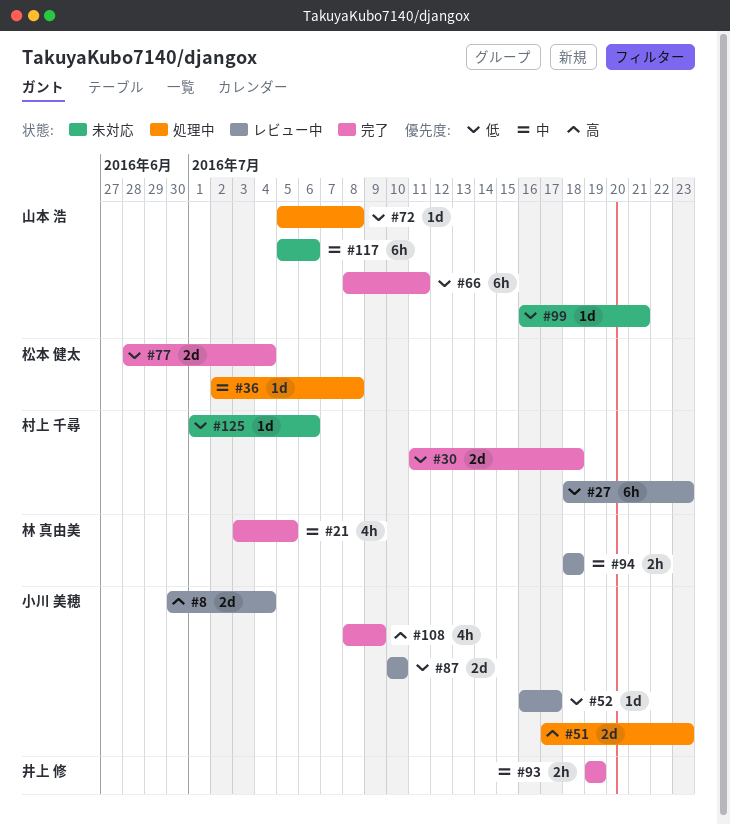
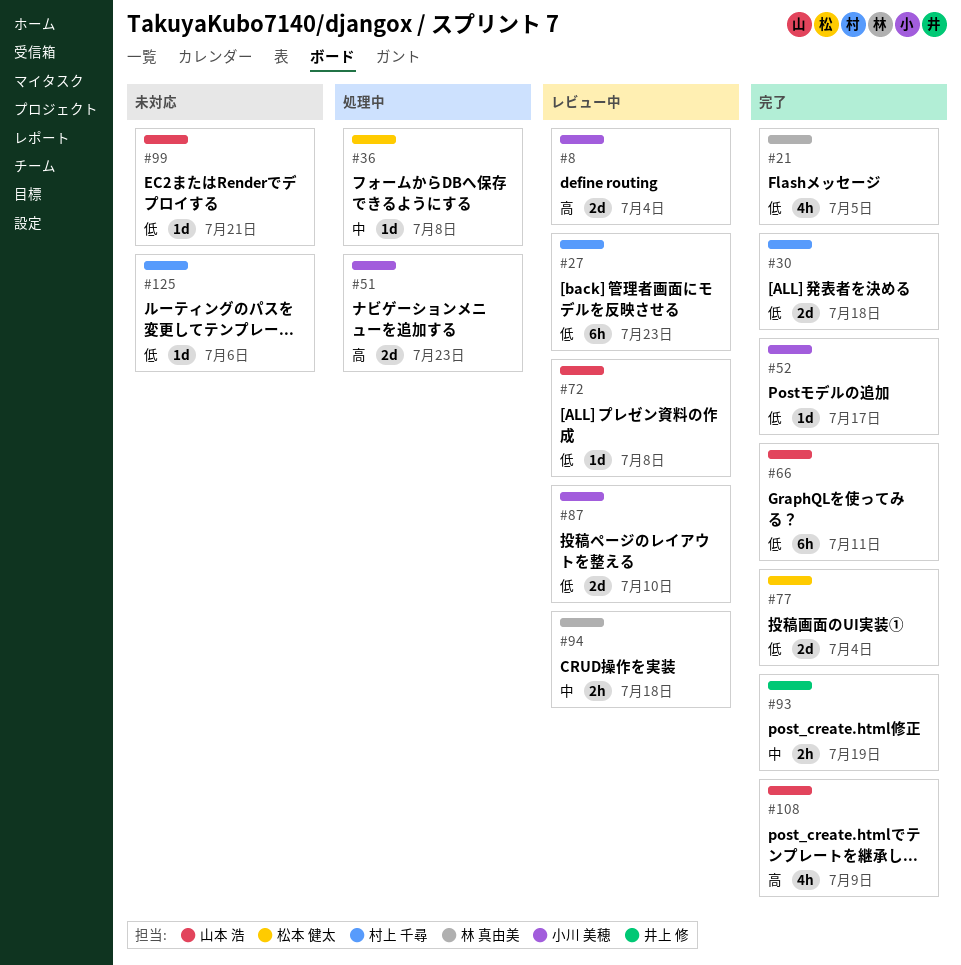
#21, priority: 中 -> 低
#52, status: レビュー中 -> 完了
#72, status: 処理中 -> レビュー中
#108, owner: 小川 美穂 -> 山本 浩
#117: present -> none

